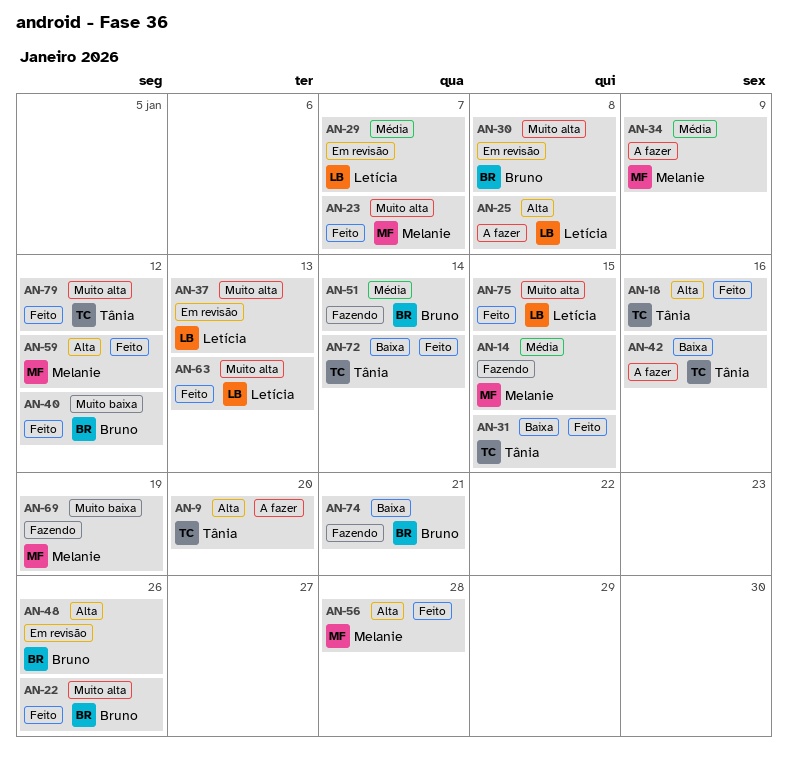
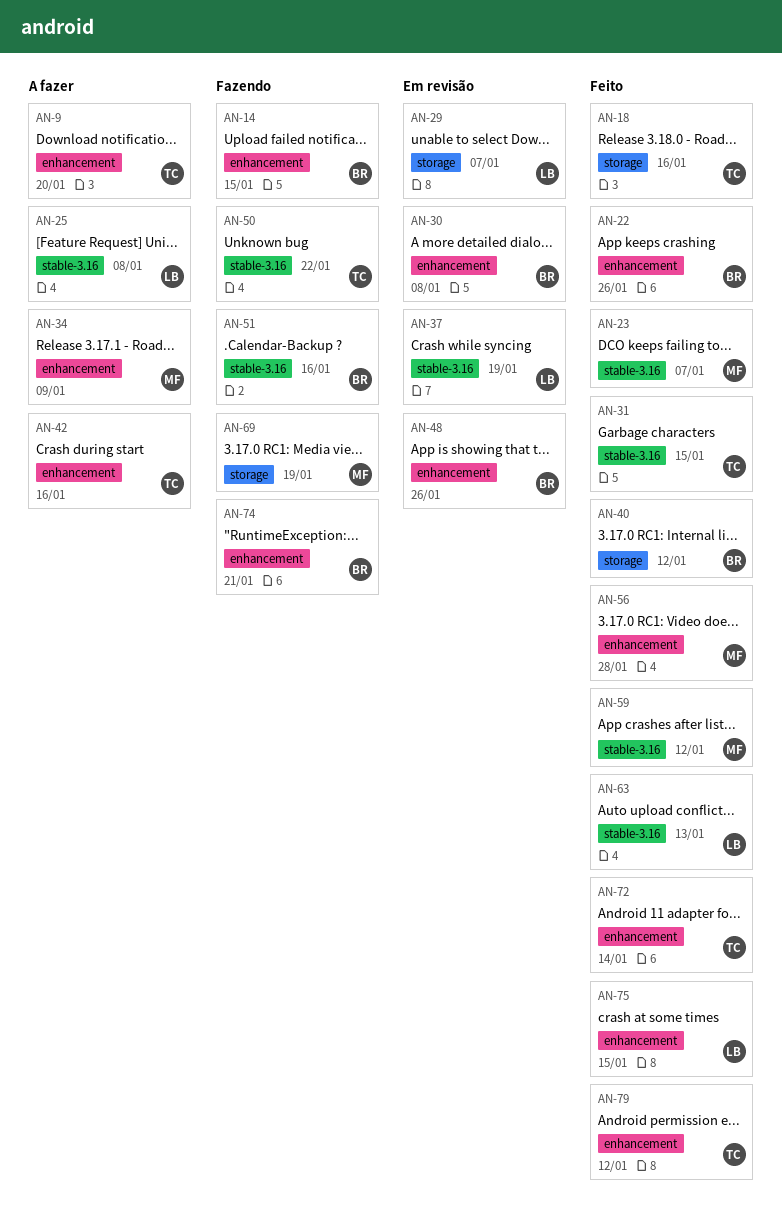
AN-14, owner: Melanie -> Bruno
AN-37, due: Jan 13 -> Jan 19
AN-50: none -> present
AN-51, due: Jan 14 -> Jan 16

